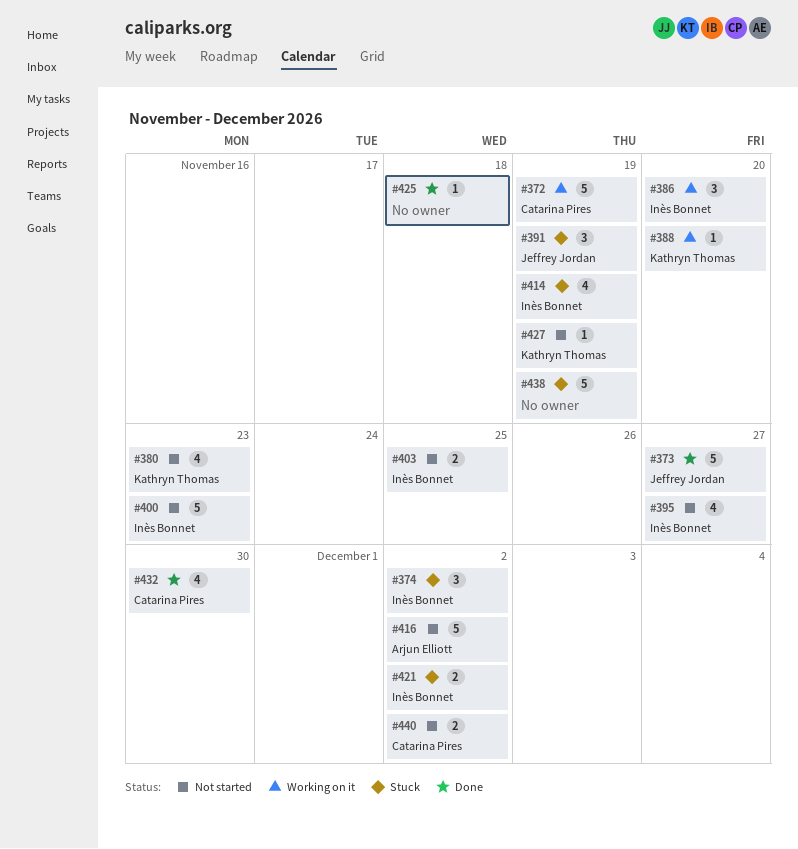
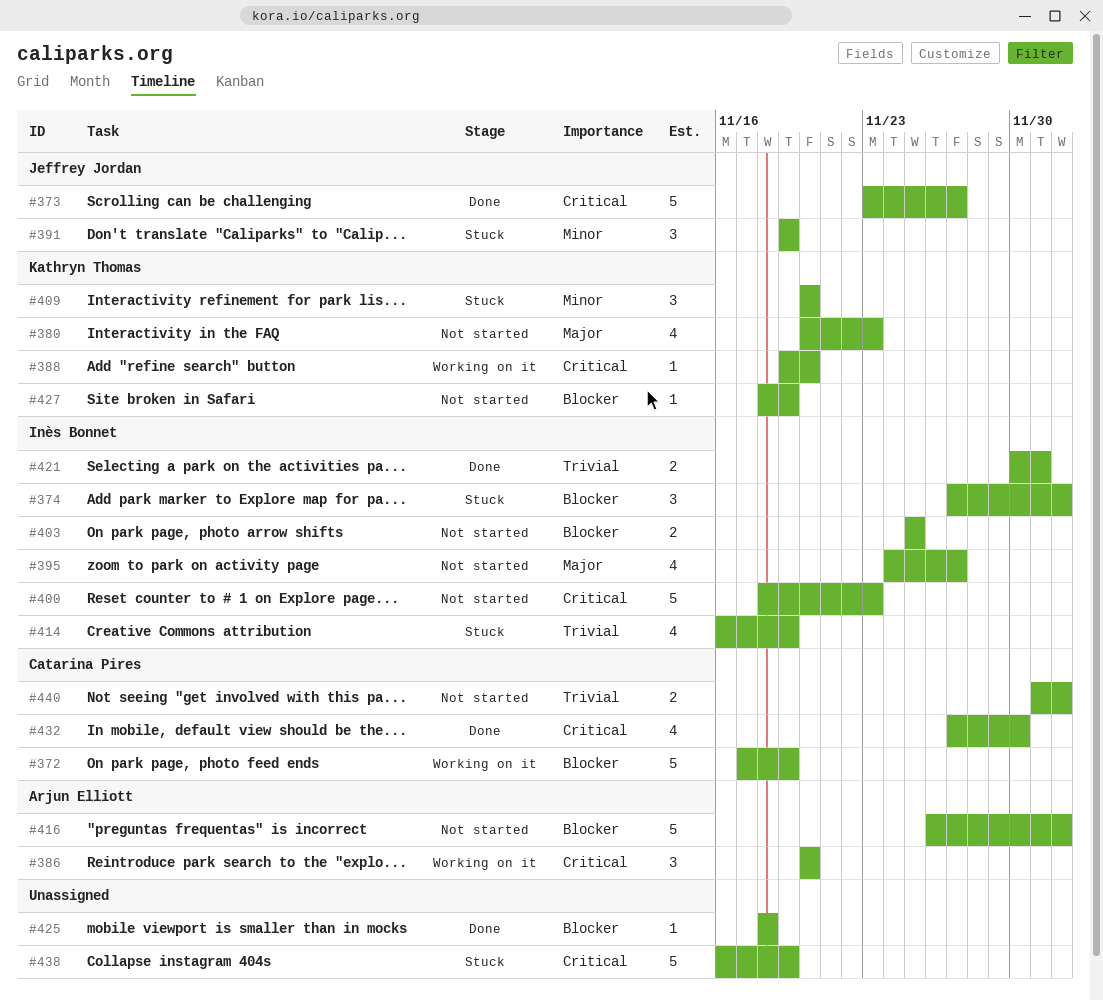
#386, owner: Inès Bonnet -> Arjun Elliott
#409: none -> present
#421, status: Stuck -> Done
#421, due: Dec 2 -> Dec 1

